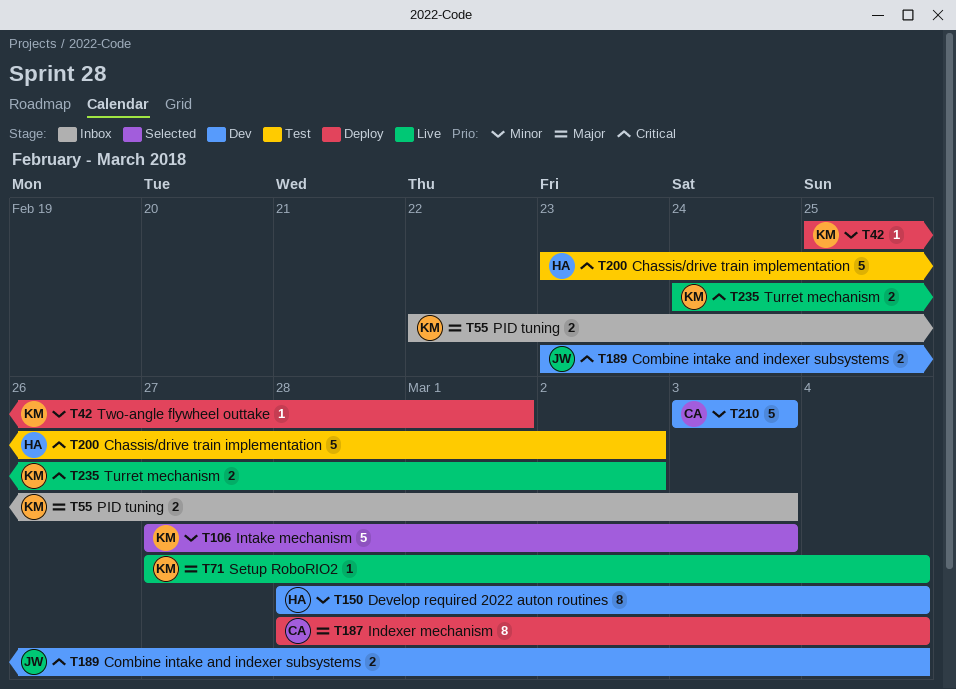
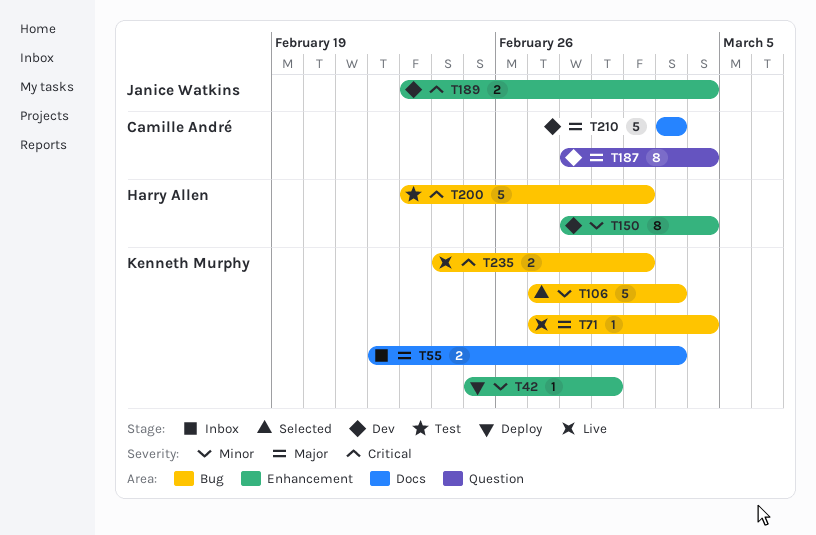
T187, status: Deploy -> Dev
T210, priority: Minor -> Major

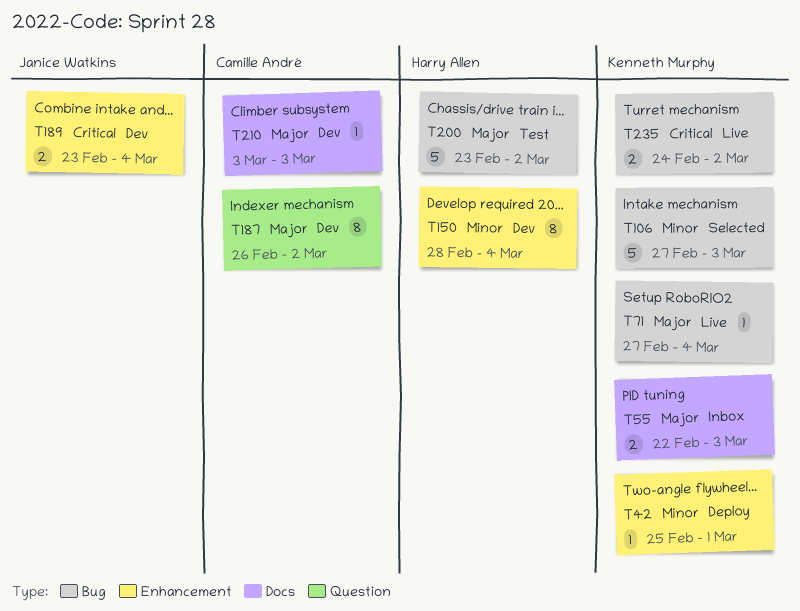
T187, start: Feb 28 -> Feb 26
T187, due: Mar 4 -> Mar 2
T200, priority: Critical -> Major
T210, estimate: 5 -> 1

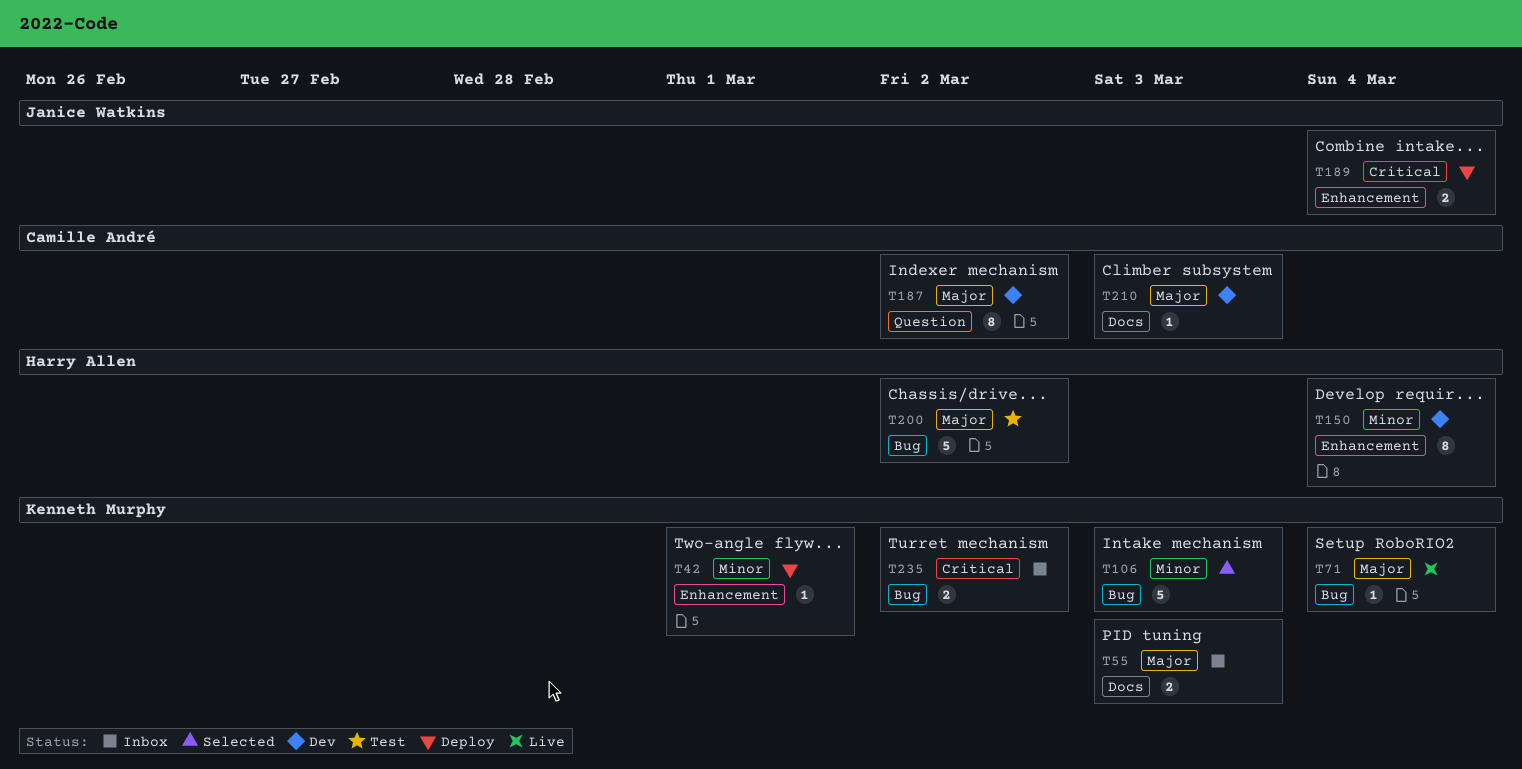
T189, status: Dev -> Deploy
T235, status: Live -> Inbox

